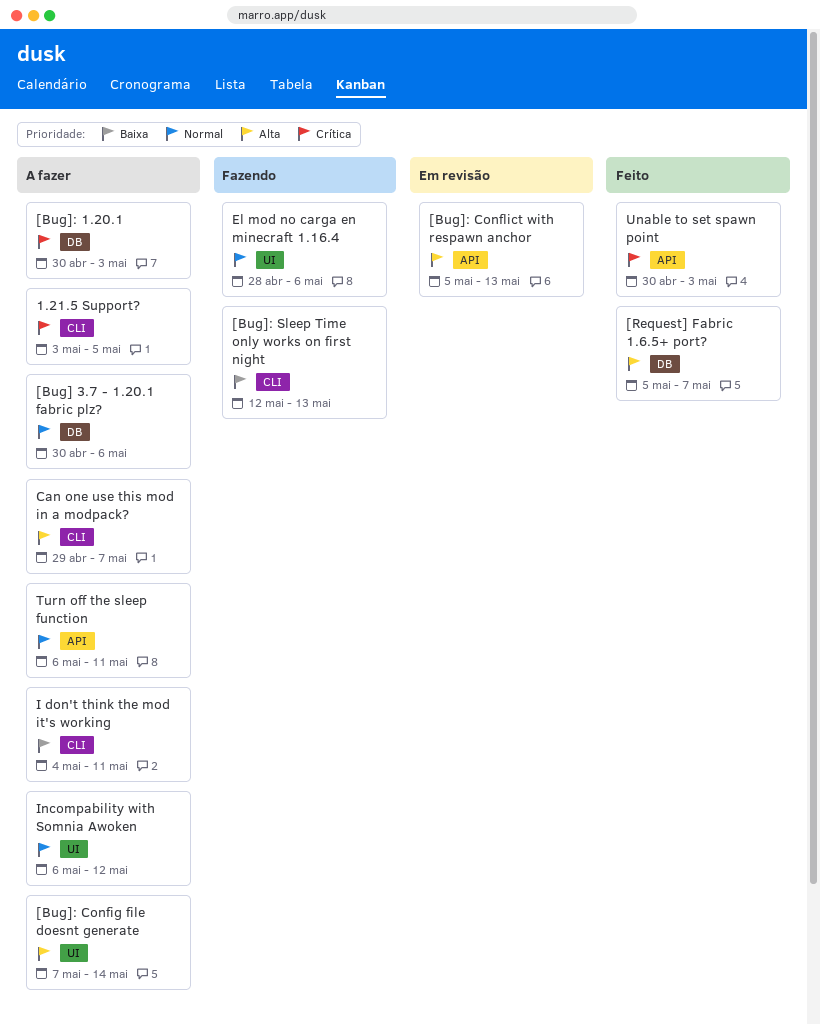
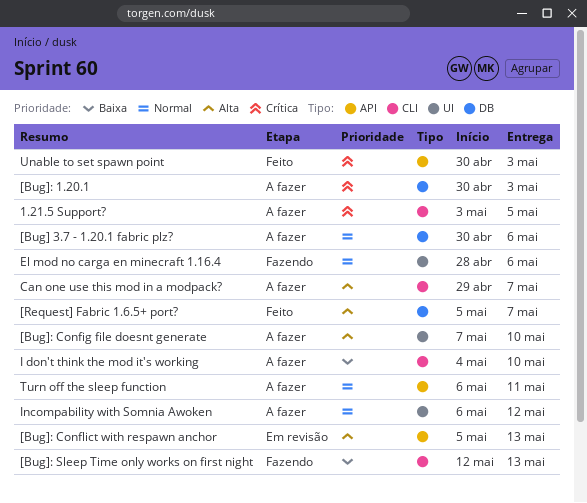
[Bug]: Config file doesnt generate, due: May 14 -> May 10
I don't think the mod it's working, due: May 11 -> May 10

